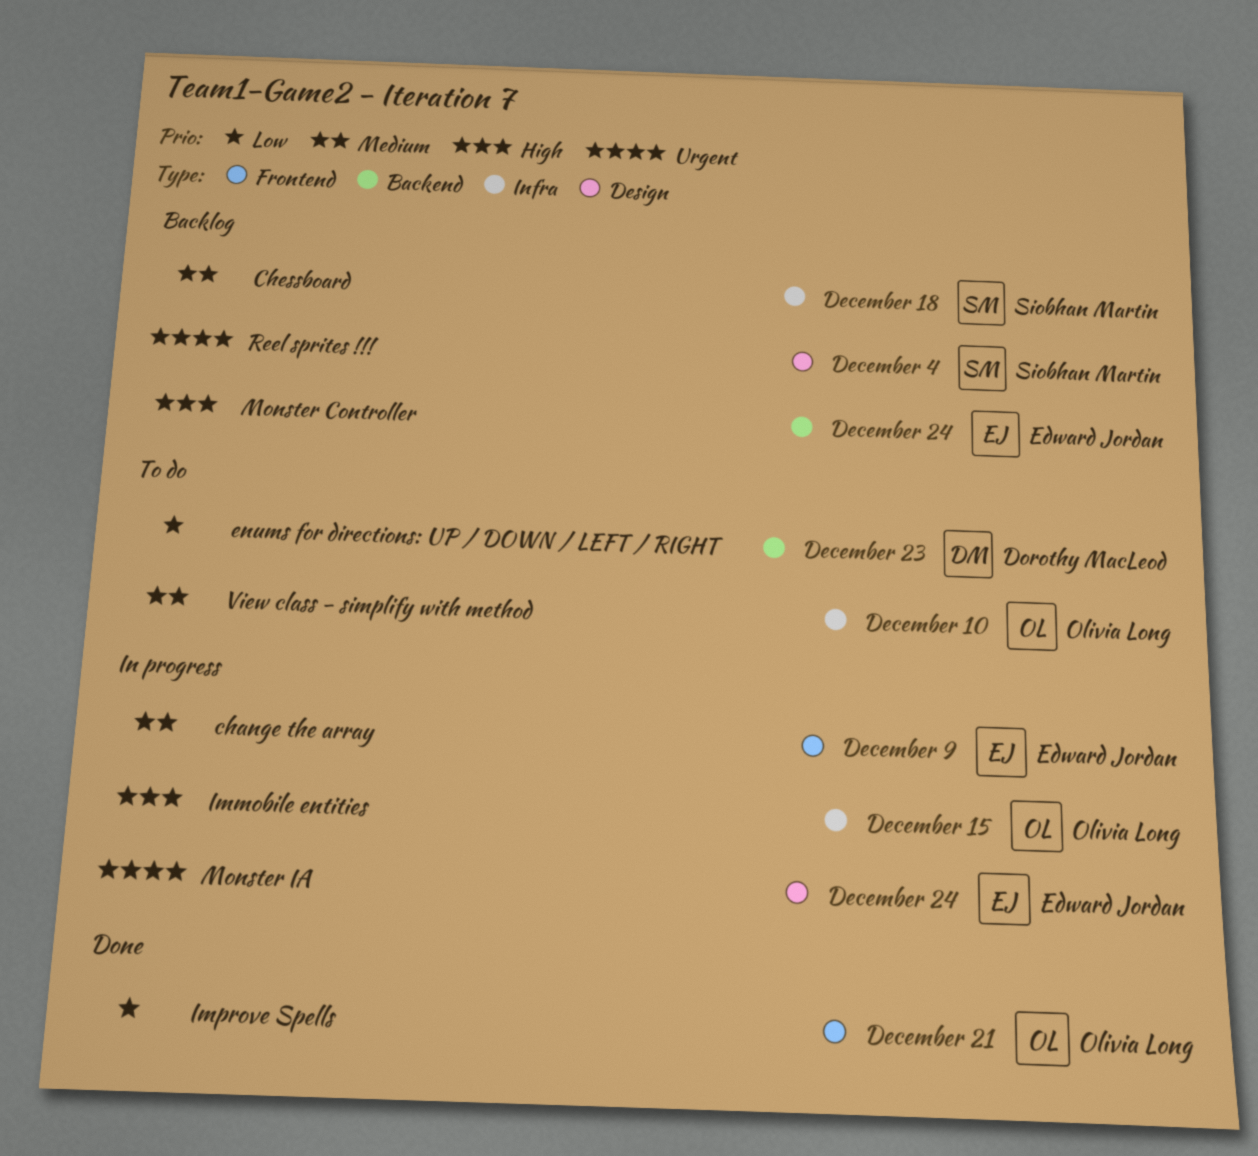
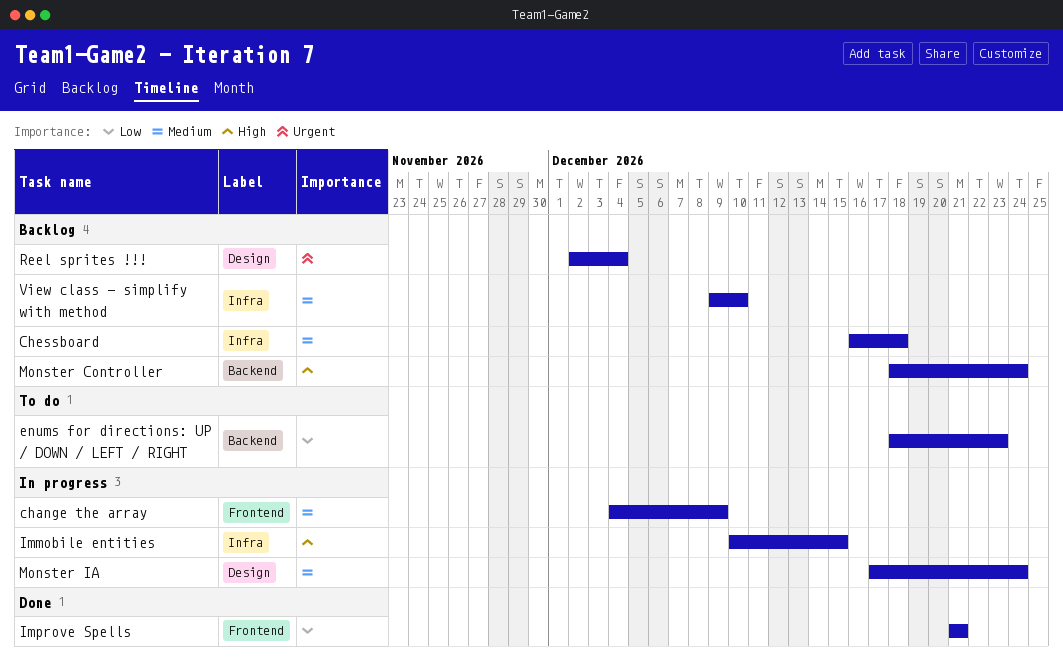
Monster IA, priority: Urgent -> Medium
View class - simplify with method, status: To do -> Backlog

